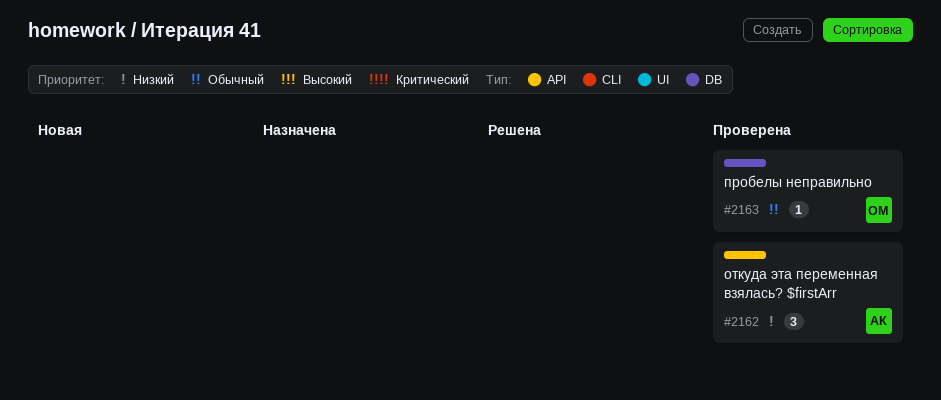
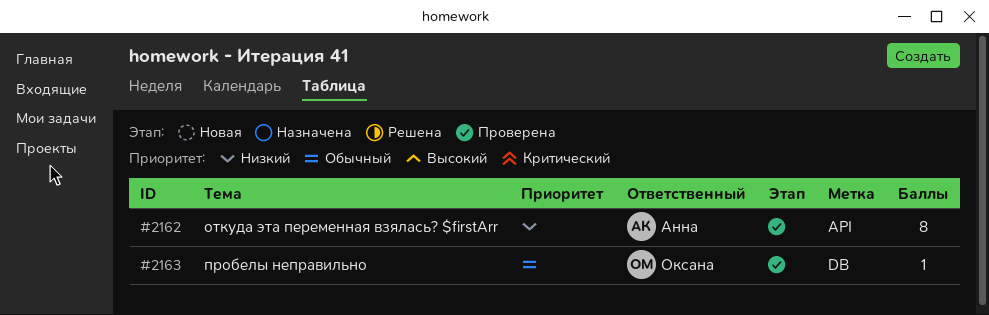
#2162, estimate: 3 -> 8

